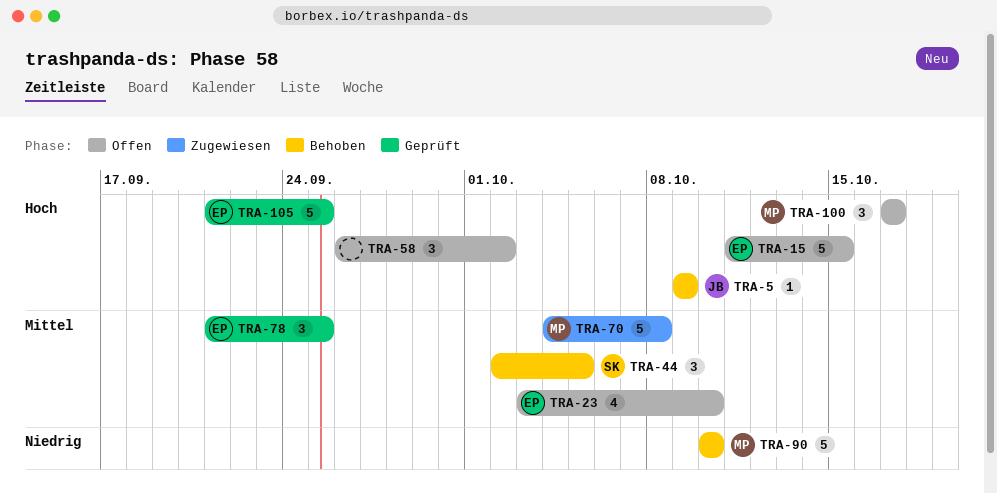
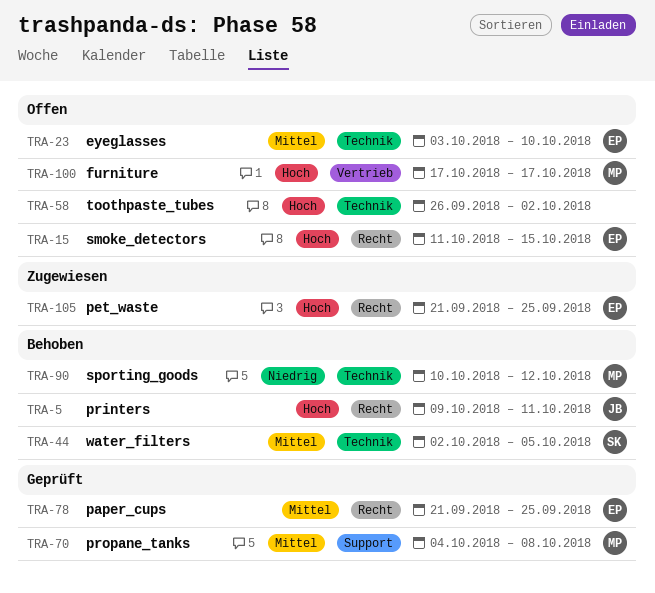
TRA-5, due: Oct 9 -> Oct 11
TRA-70, status: Zugewiesen -> Geprüft
TRA-90, due: Oct 10 -> Oct 12
TRA-105, status: Geprüft -> Zugewiesen

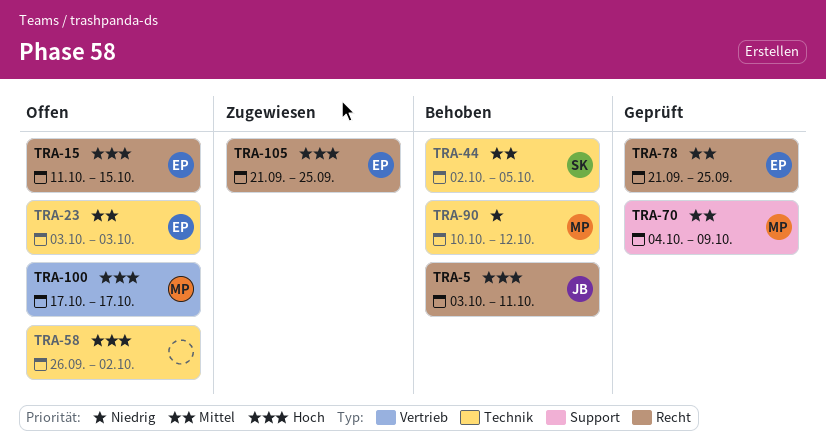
TRA-5, start: Oct 9 -> Oct 3
TRA-23, due: Oct 10 -> Oct 3
TRA-70, due: Oct 8 -> Oct 9

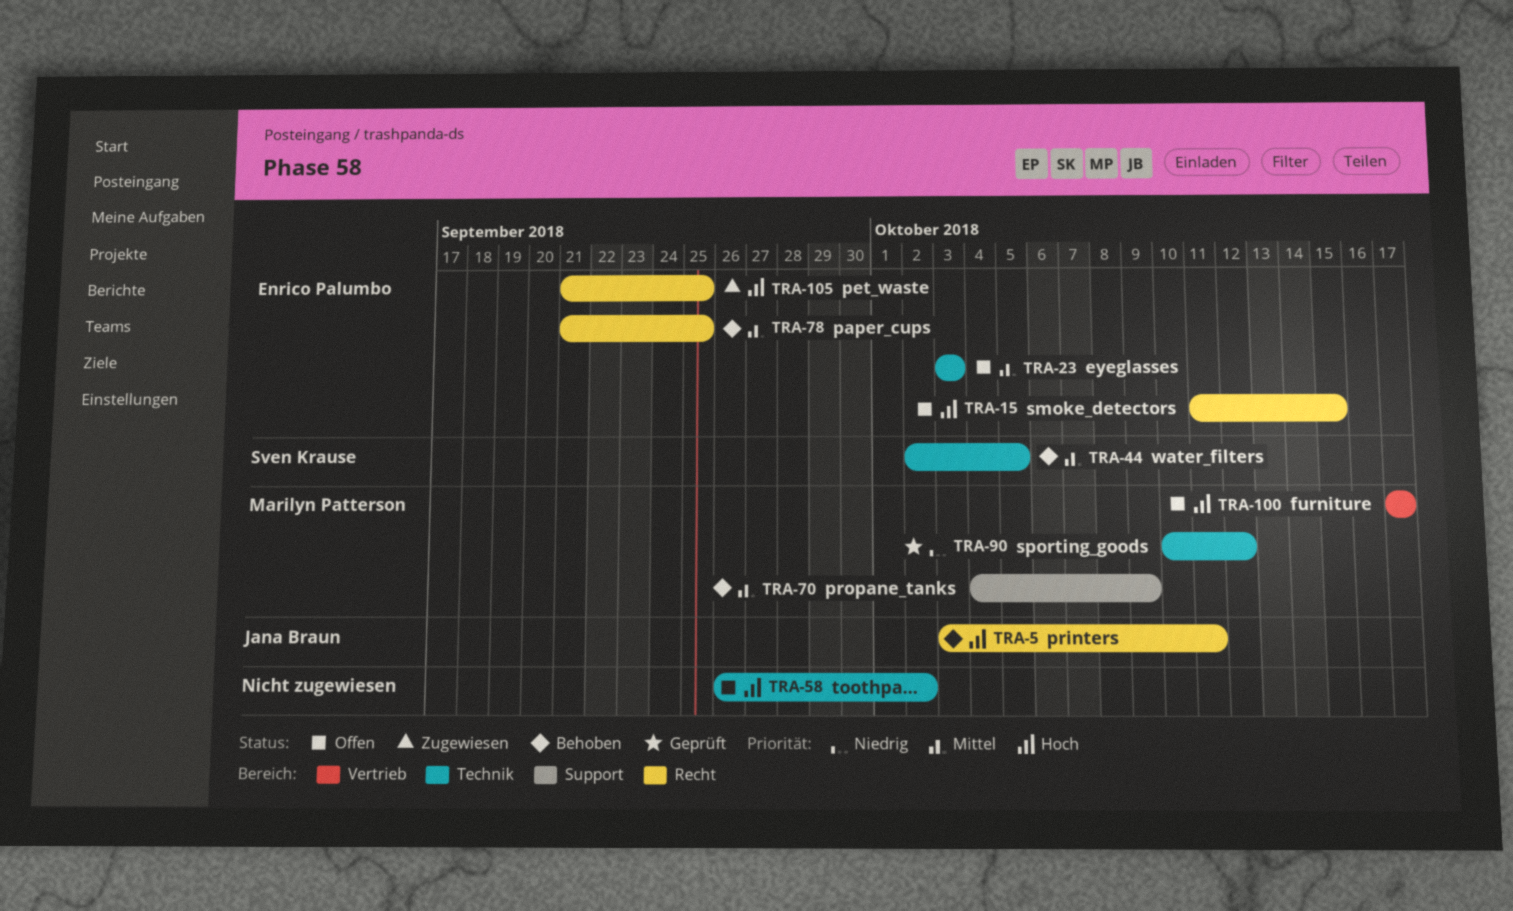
TRA-70, status: Geprüft -> Behoben
TRA-78, status: Geprüft -> Behoben
TRA-90, status: Behoben -> Geprüft

